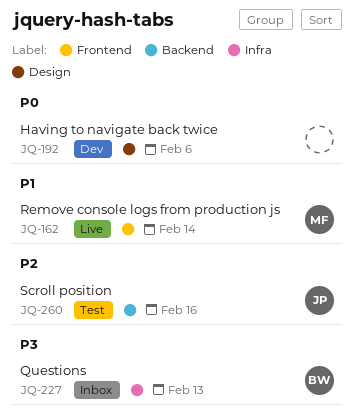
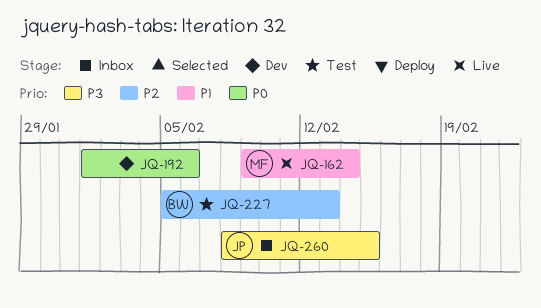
JQ-227, status: Inbox -> Test
JQ-227, priority: P3 -> P2
JQ-260, status: Test -> Inbox
JQ-260, priority: P2 -> P3
JQ-260, due: Feb 16 -> Feb 15

